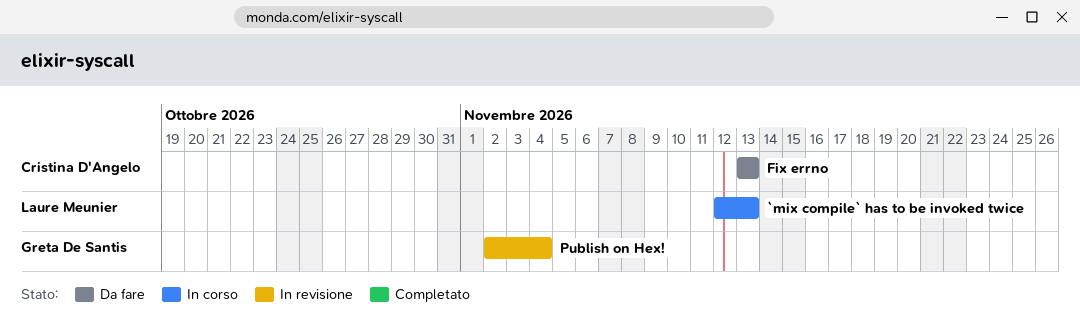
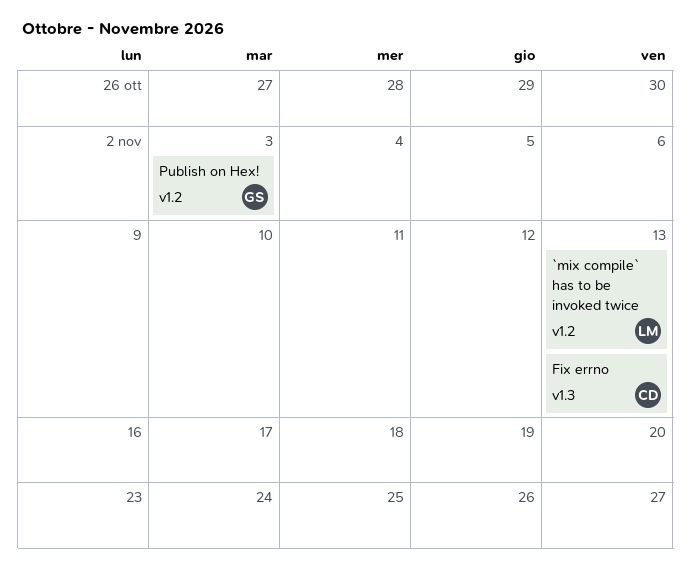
Publish on Hex!, due: Nov 4 -> Nov 3

